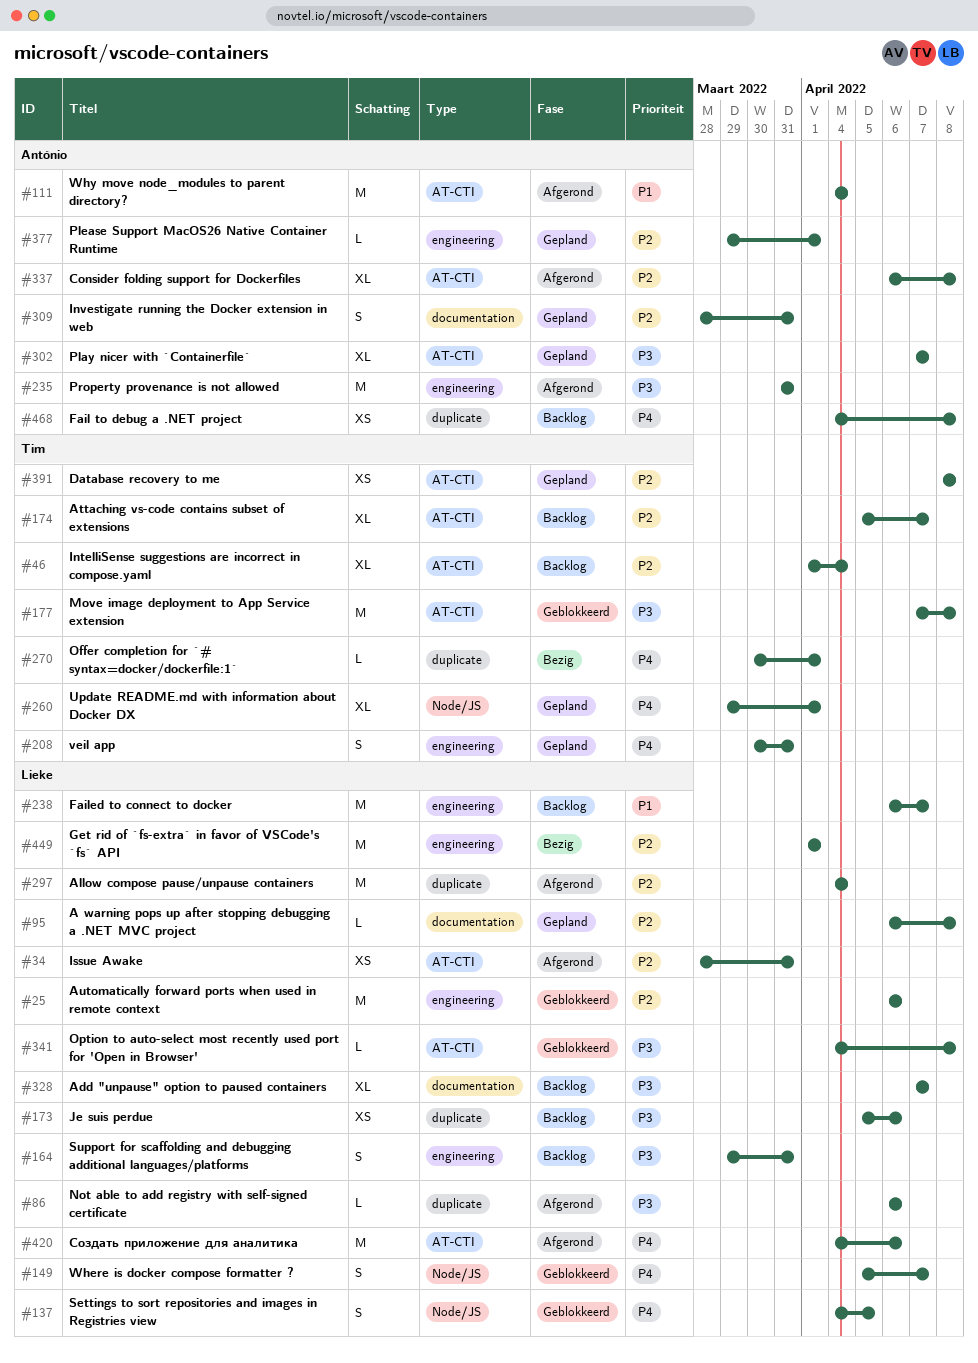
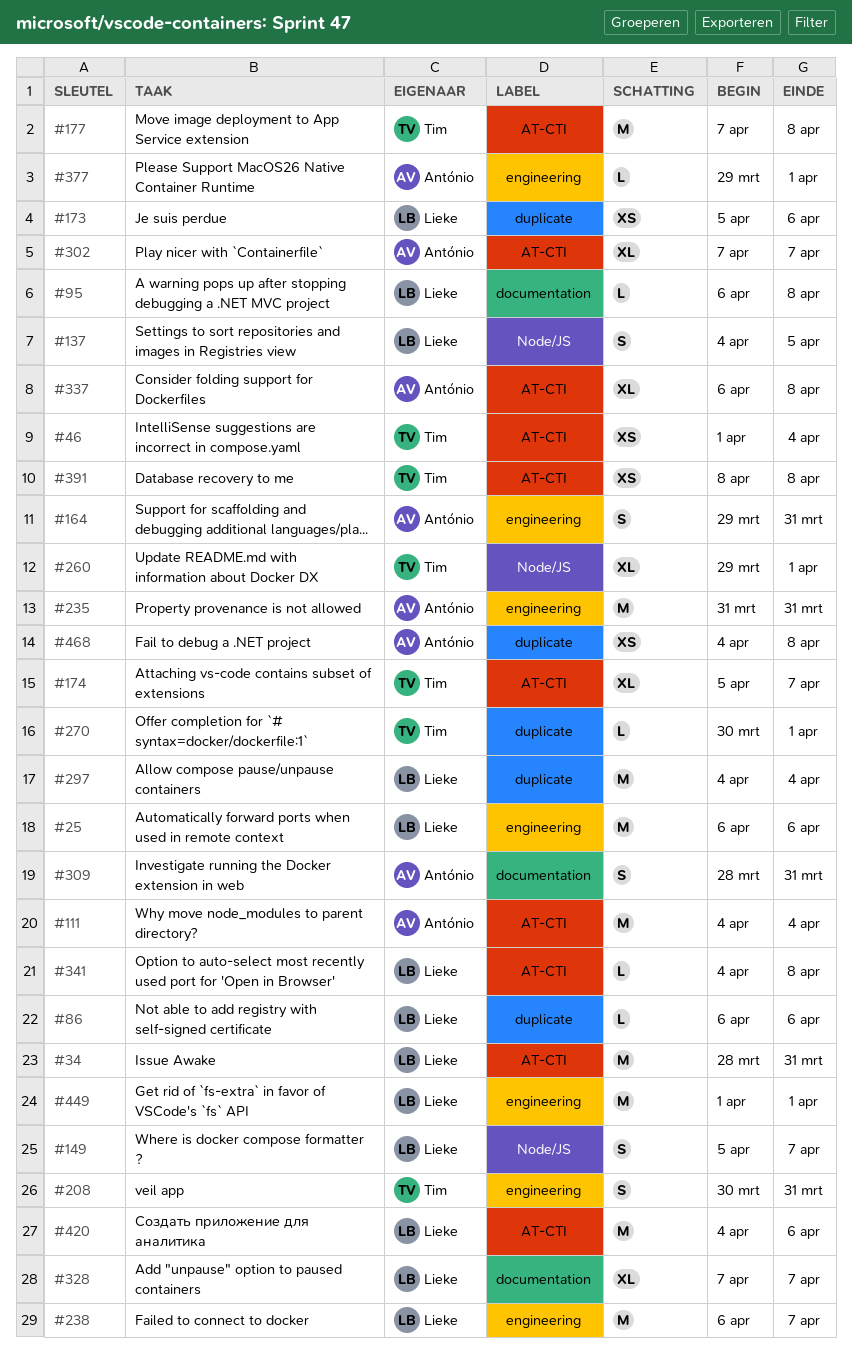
#34, estimate: XS -> M
#46, estimate: XL -> XS
#164, owner: Lieke -> António

